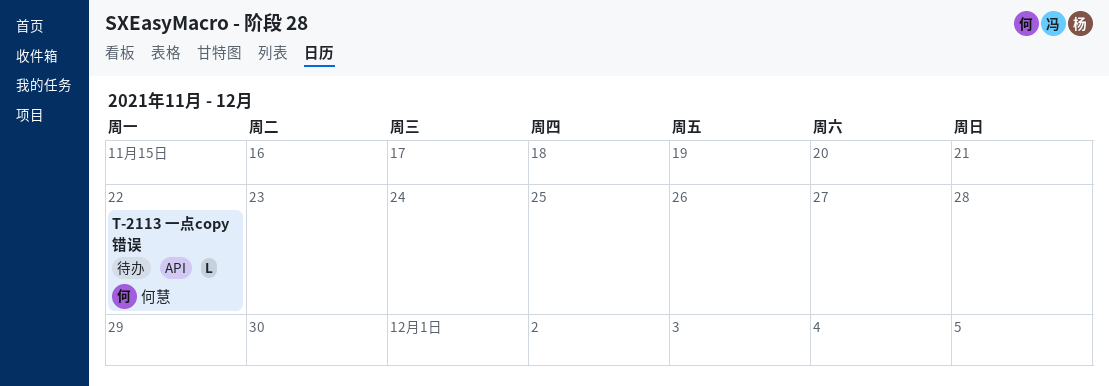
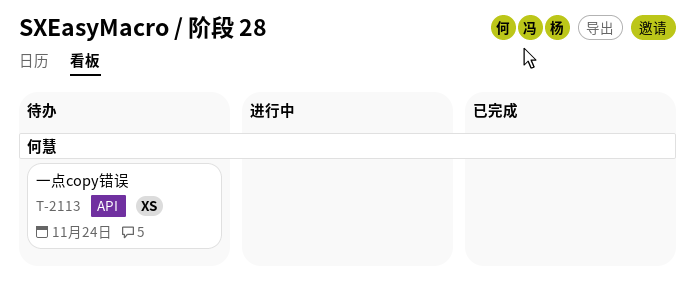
T-2113, estimate: L -> XS
T-2113, due: Nov 22 -> Nov 24

